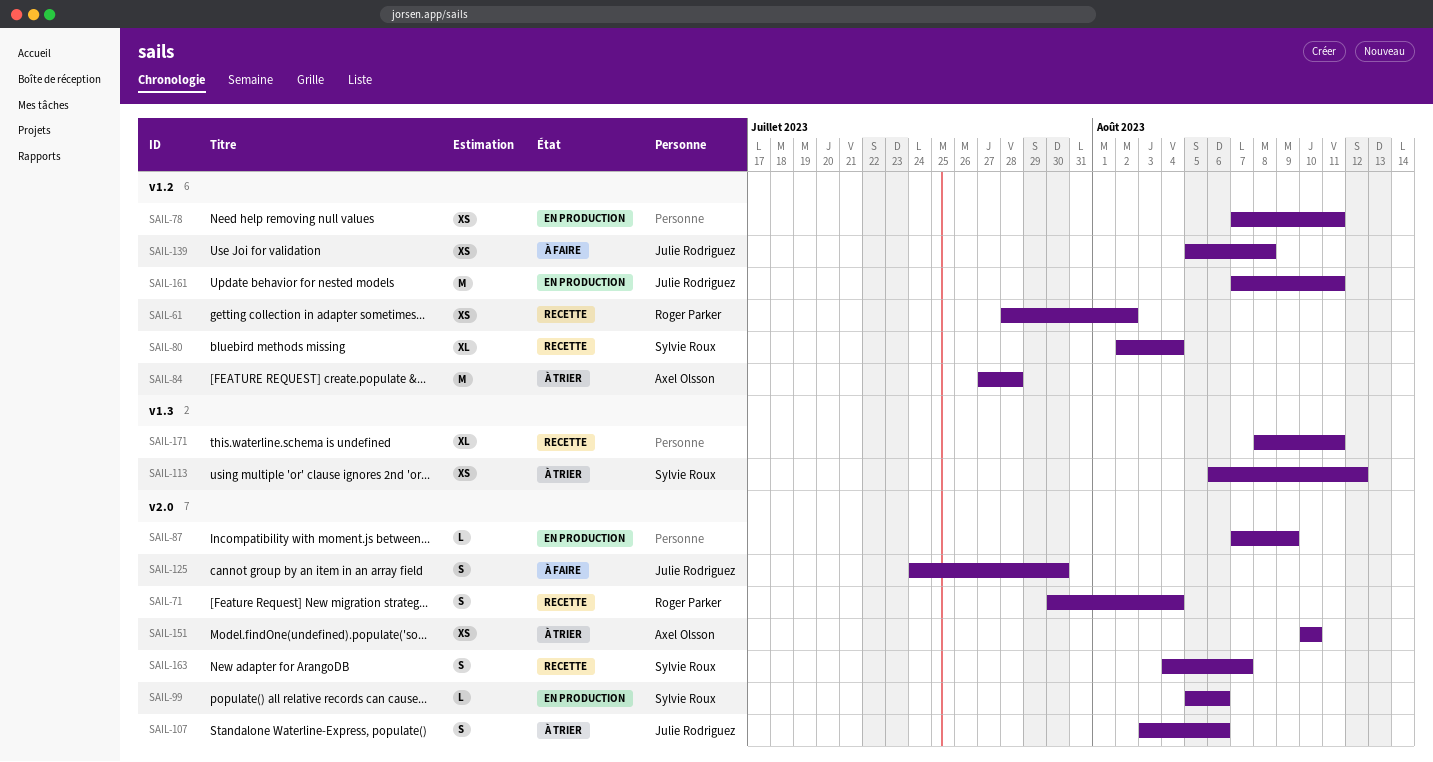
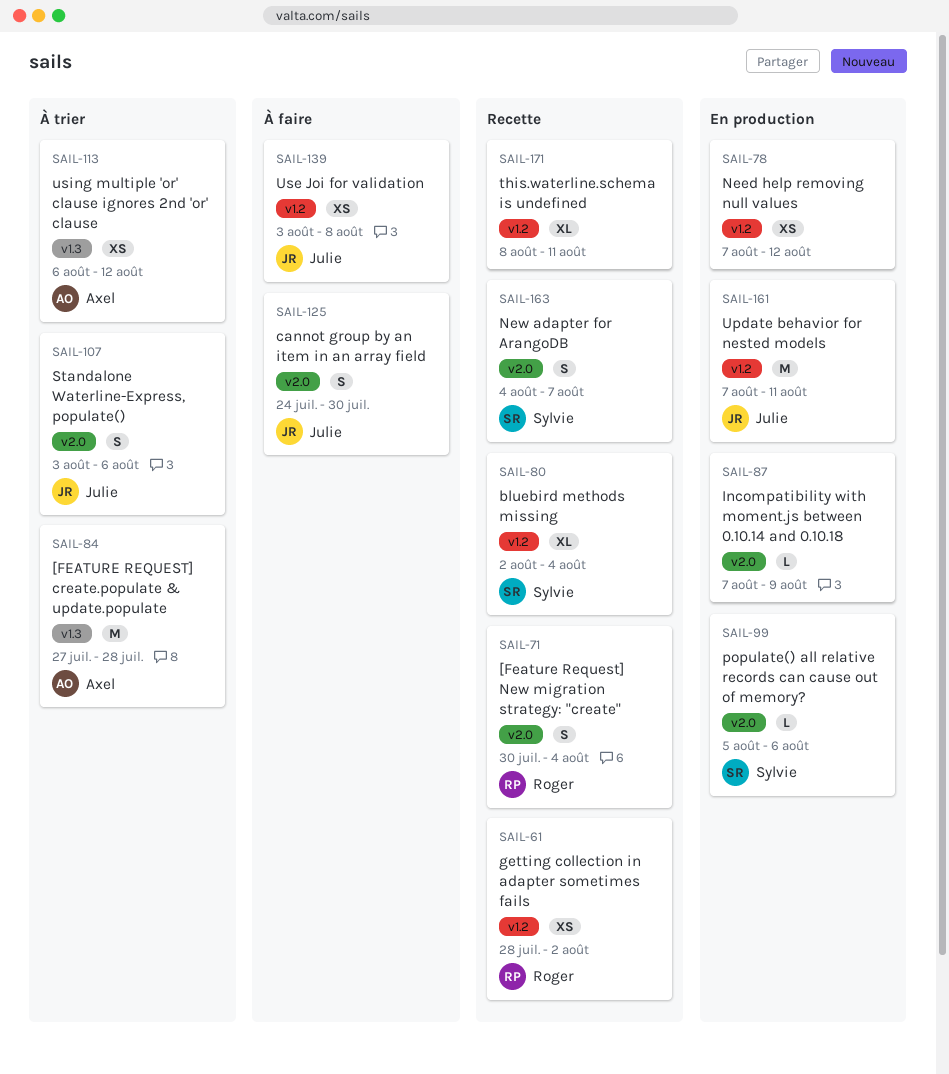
SAIL-78, due: Aug 11 -> Aug 12
SAIL-84, label: v1.2 -> v1.3
SAIL-113, owner: Sylvie Roux -> Axel Olsson
SAIL-139, start: Aug 5 -> Aug 3
SAIL-151: present -> none
SAIL-171, label: v1.3 -> v1.2

